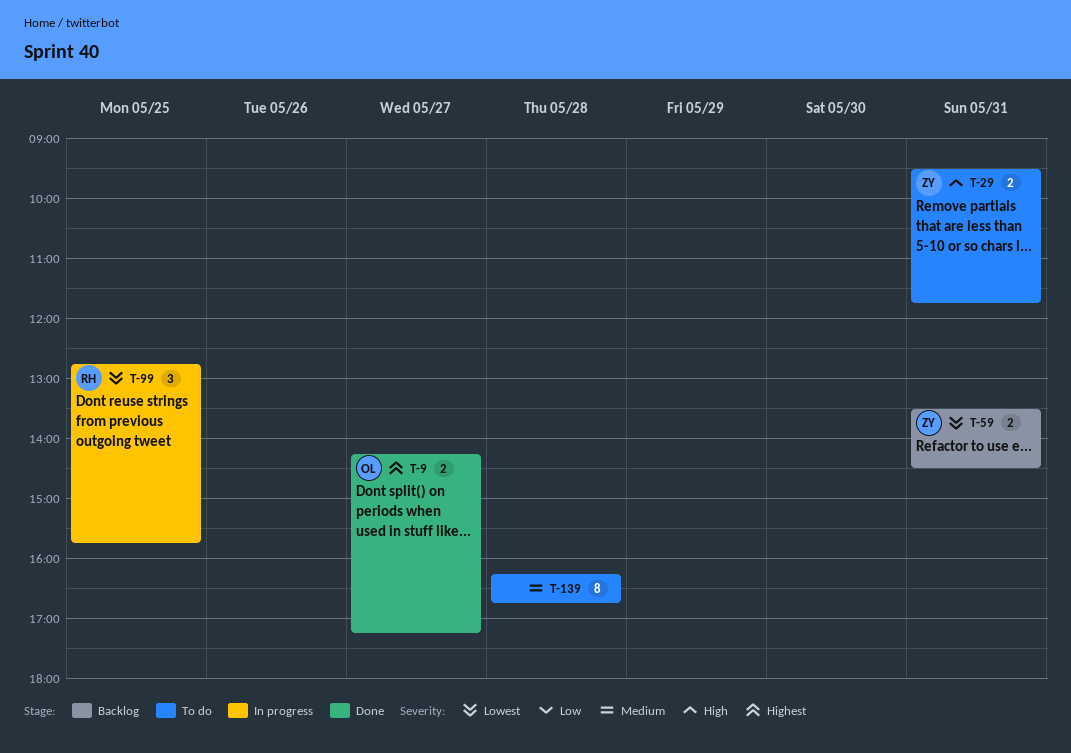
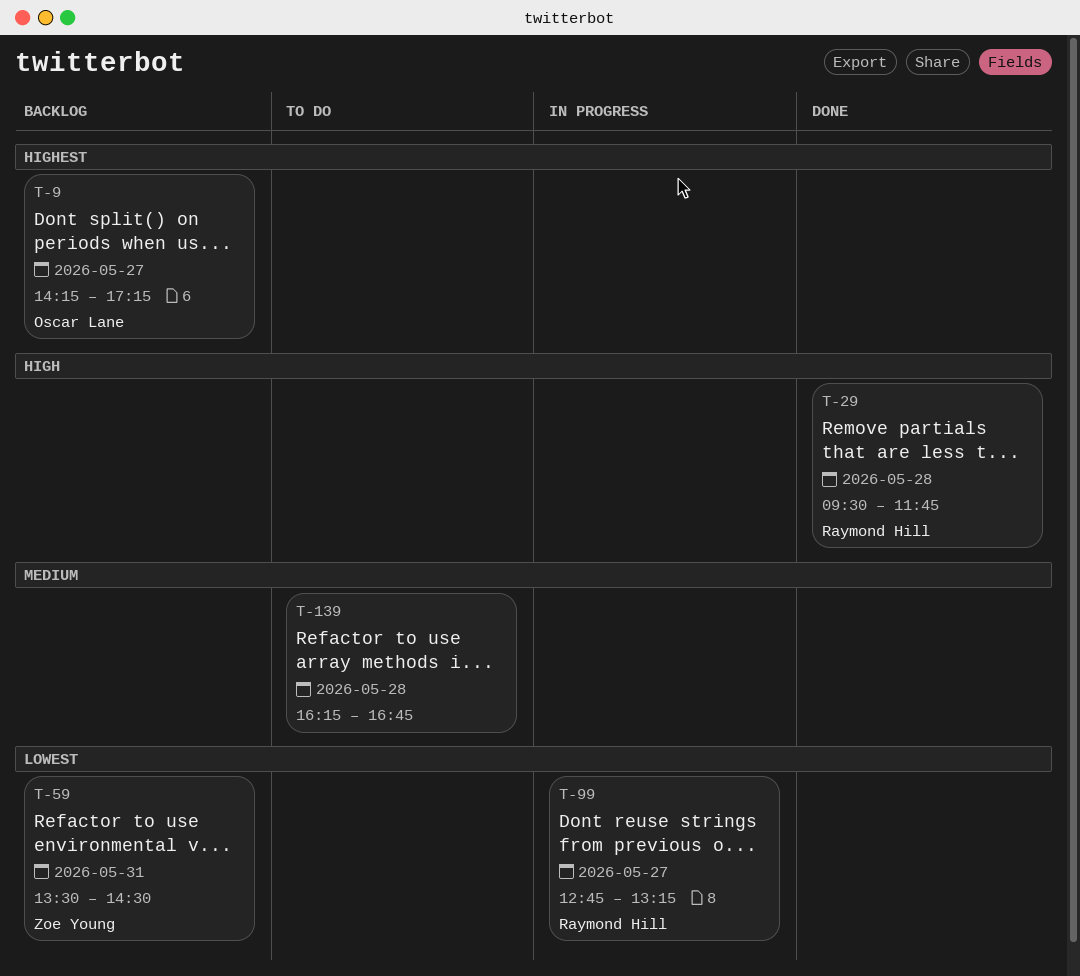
T-9, status: Done -> Backlog
T-29, status: To do -> Done
T-29, owner: Zoe Young -> Raymond Hill
T-29, day: May 31 -> May 28
T-99, day: May 25 -> May 27
T-99, ends: 15:45 -> 13:15

